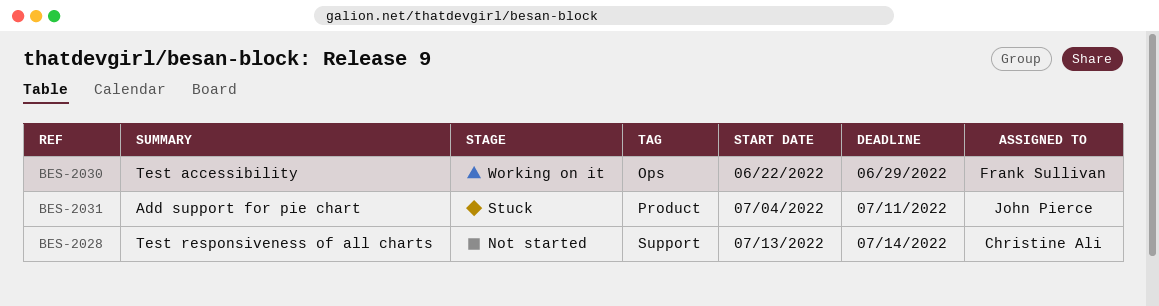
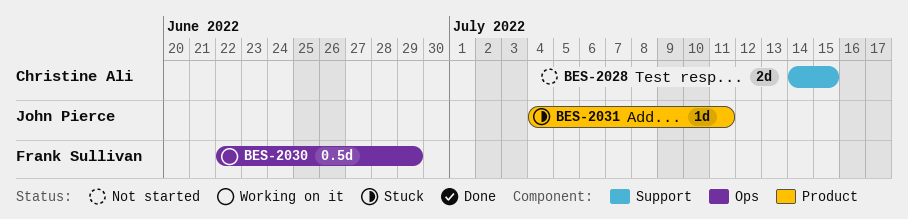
BES-2028, start: Jul 13 -> Jul 14
BES-2028, due: Jul 14 -> Jul 15

